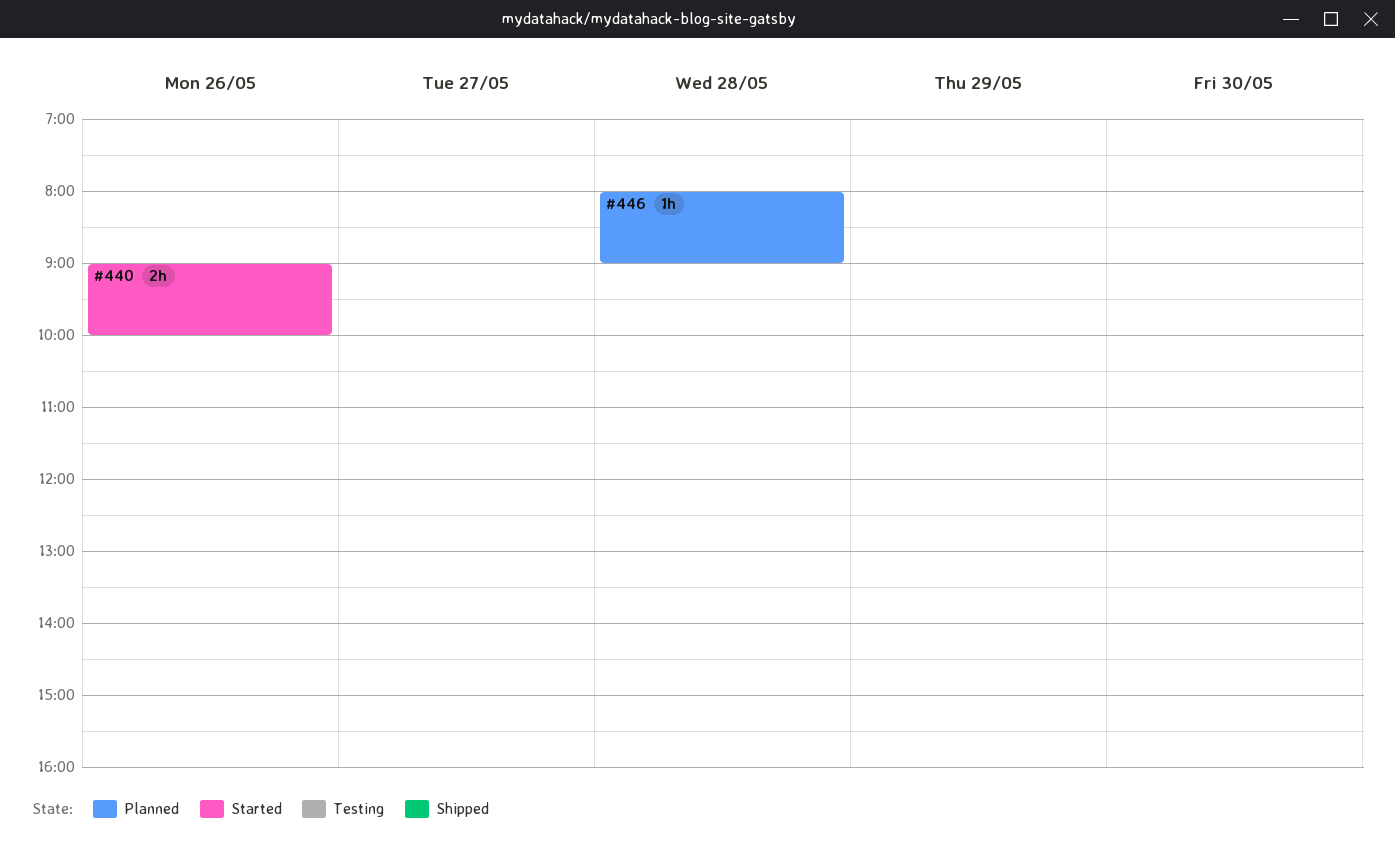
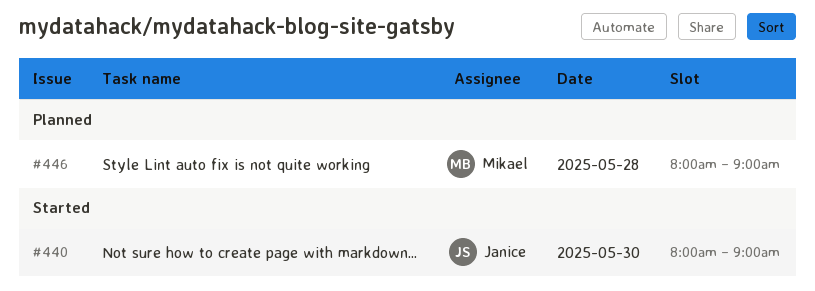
#440, day: May 26 -> May 30
#440, begins: 09:00 -> 08:00
#440, ends: 10:00 -> 09:00

